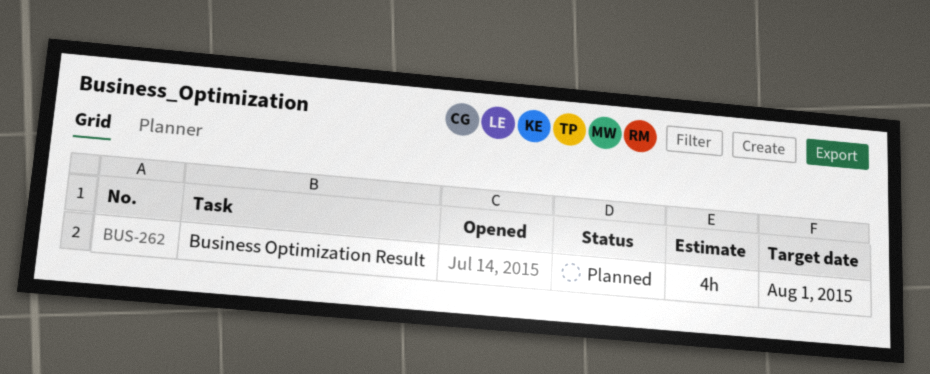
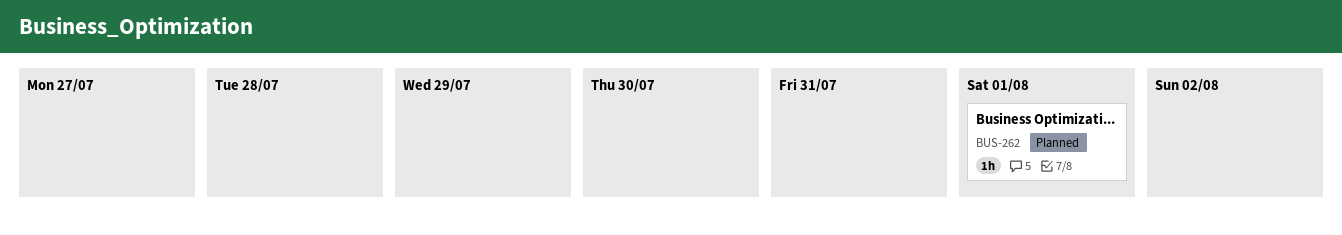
BUS-262, estimate: 4h -> 1h

